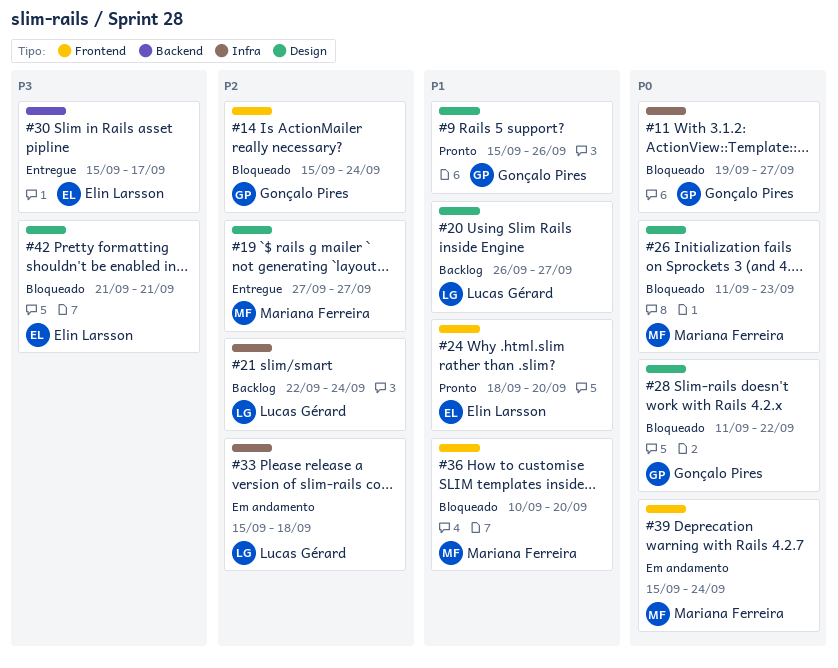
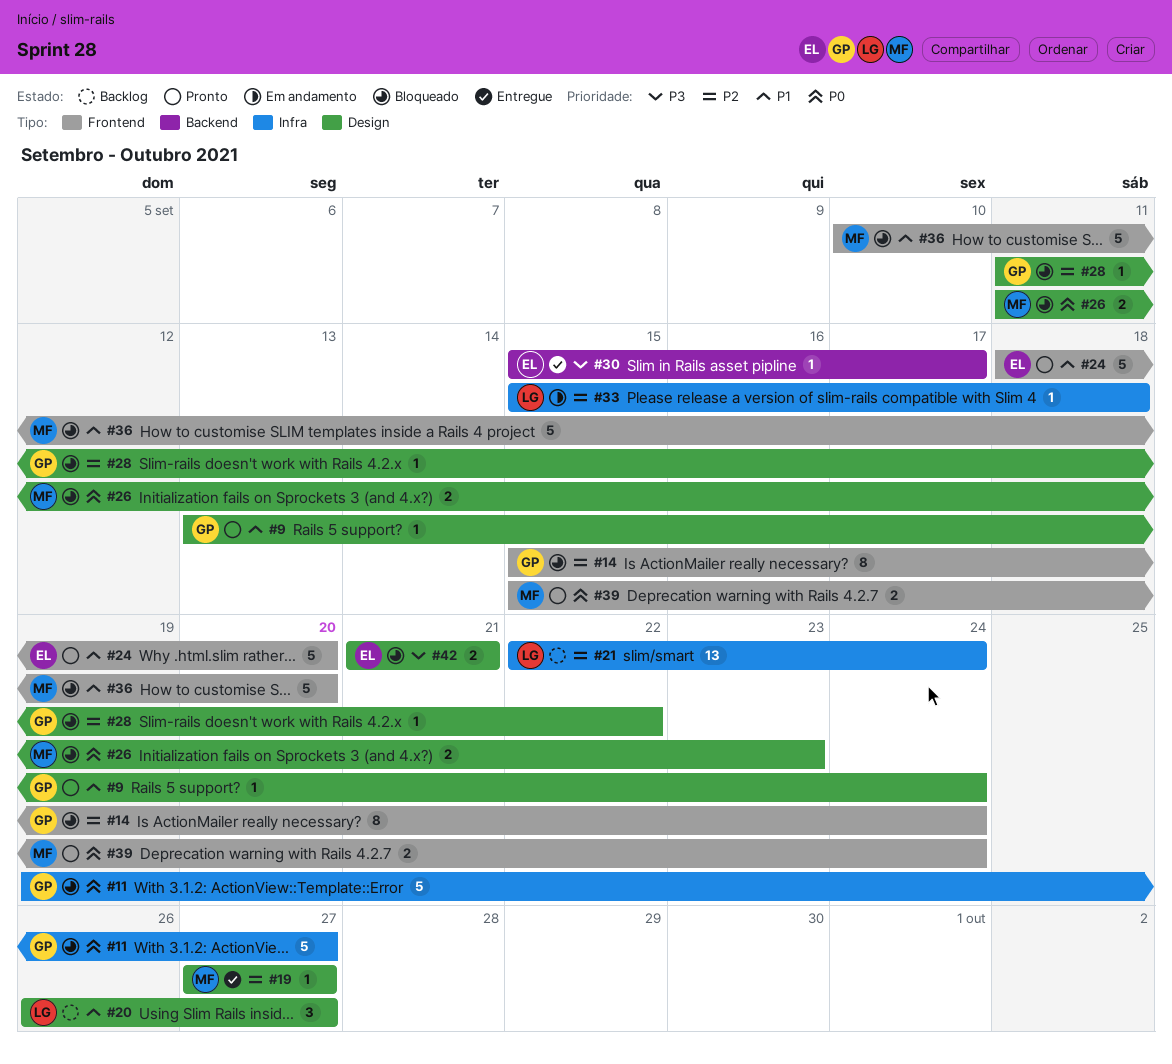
#9, start: Sep 15 -> Sep 13
#9, due: Sep 26 -> Sep 24
#28, priority: P0 -> P2
#39, status: Em andamento -> Pronto

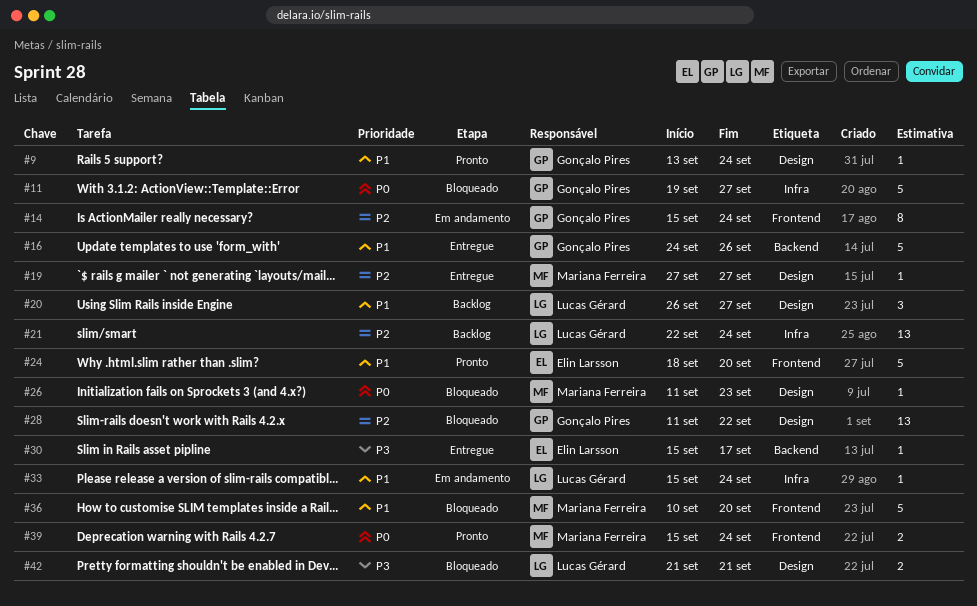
#14, status: Bloqueado -> Em andamento
#16: none -> present
#26, estimate: 2 -> 1
#28, estimate: 1 -> 13
#33, priority: P2 -> P1
#33, due: Sep 18 -> Sep 24
#42, owner: Elin Larsson -> Lucas Gérard

